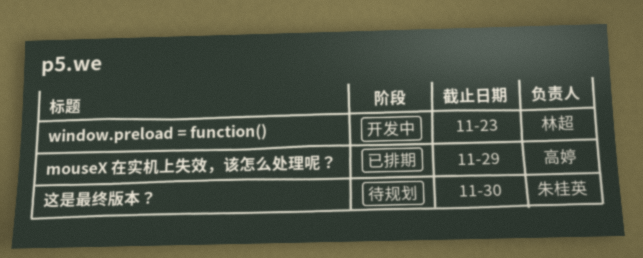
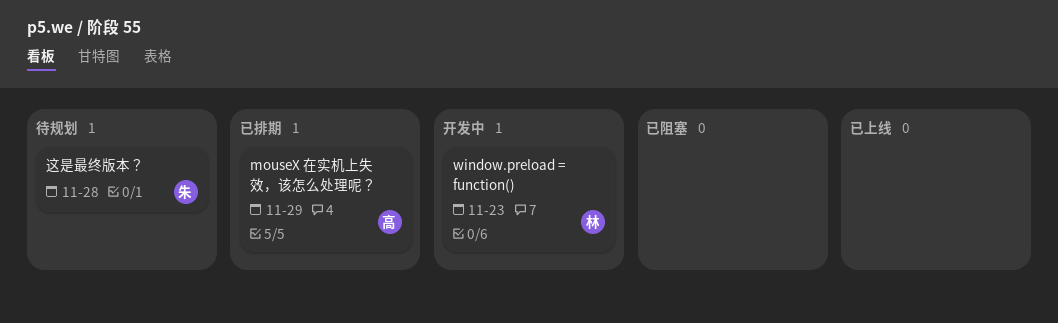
这是最终版本？, due: Nov 30 -> Nov 28

